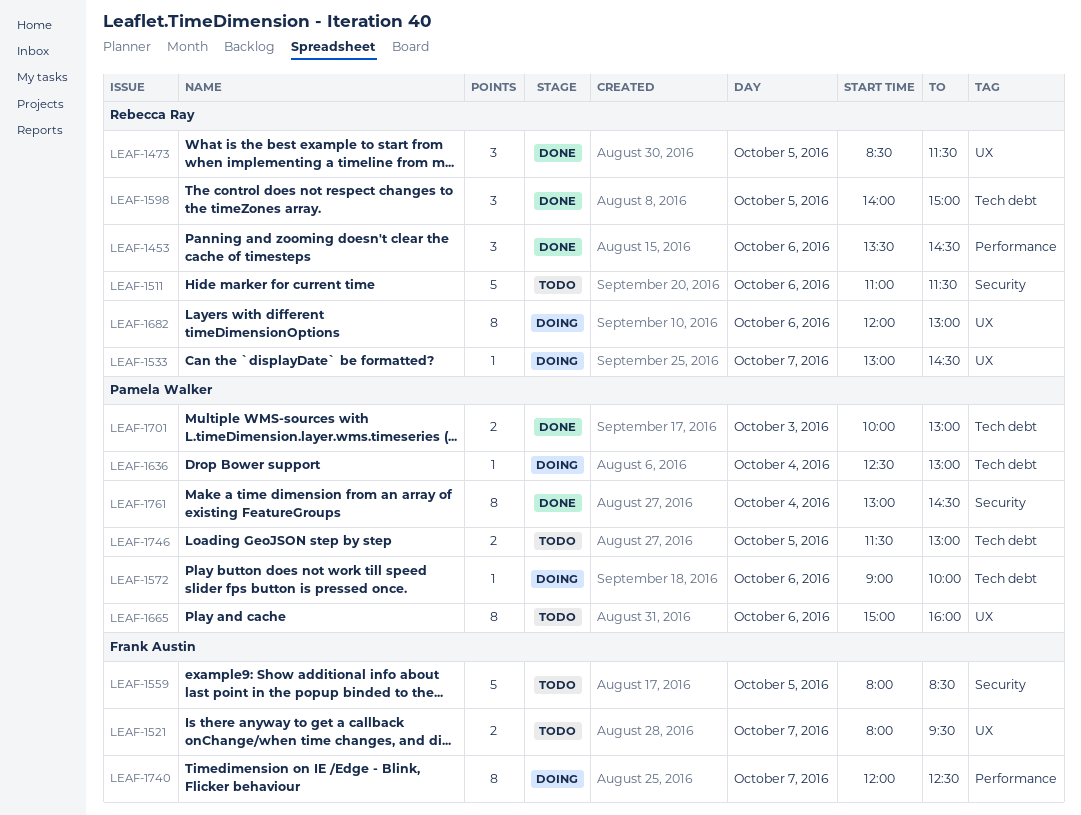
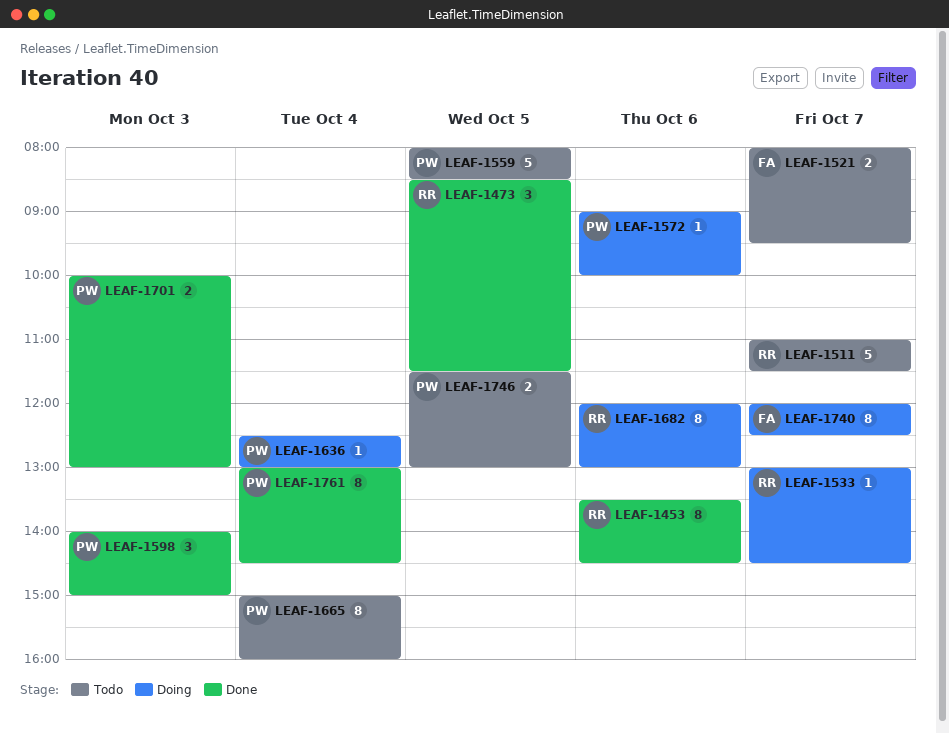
LEAF-1453, estimate: 3 -> 8
LEAF-1511, day: Oct 6 -> Oct 7
LEAF-1559, owner: Frank Austin -> Pamela Walker
LEAF-1598, owner: Rebecca Ray -> Pamela Walker
LEAF-1598, day: Oct 5 -> Oct 3
LEAF-1665, day: Oct 6 -> Oct 4

